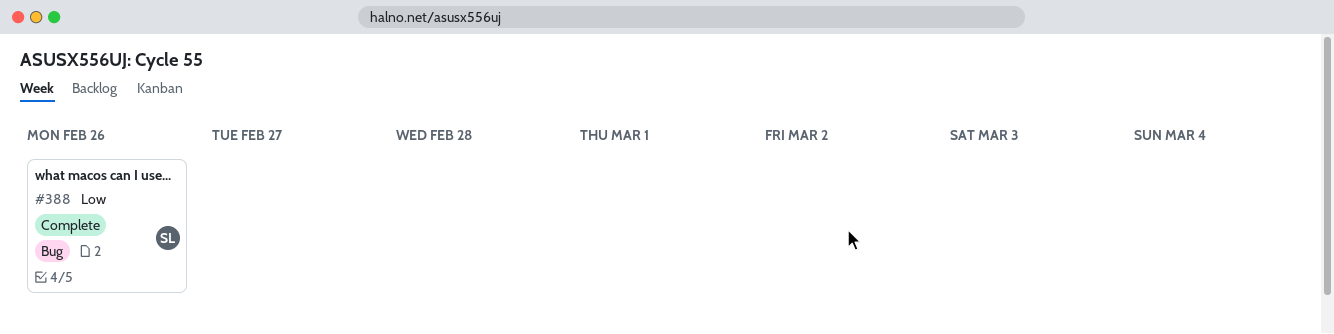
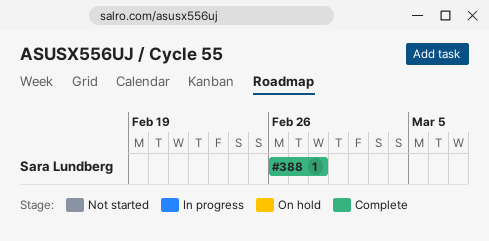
#388, due: Feb 26 -> Feb 28

